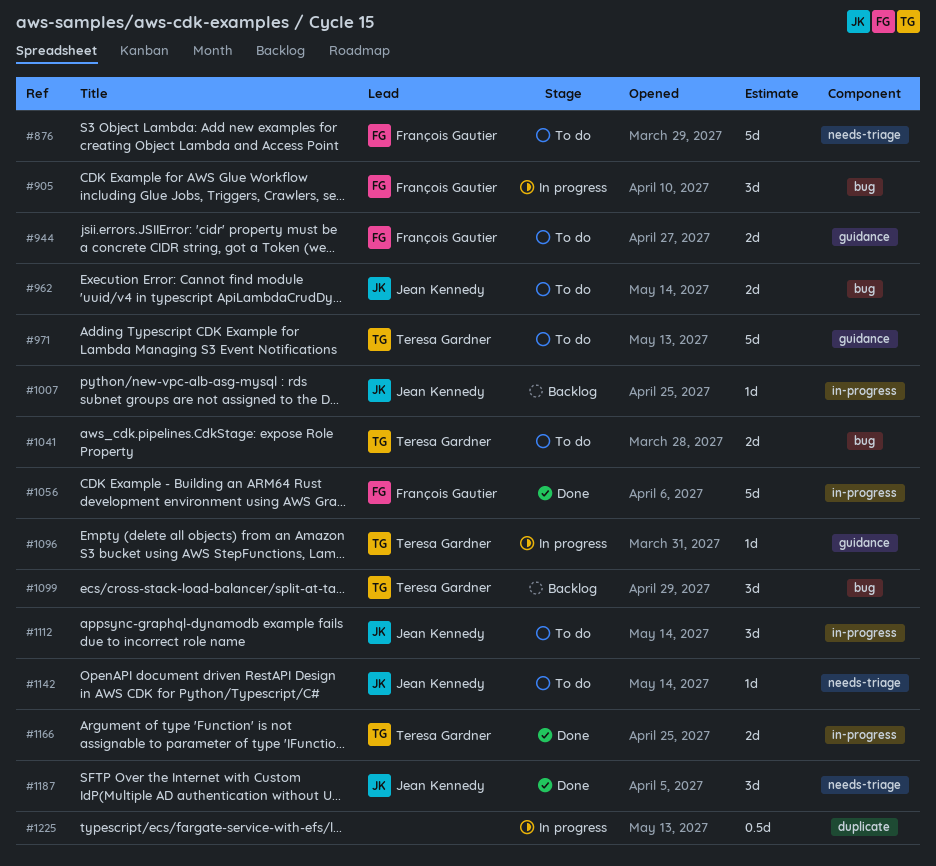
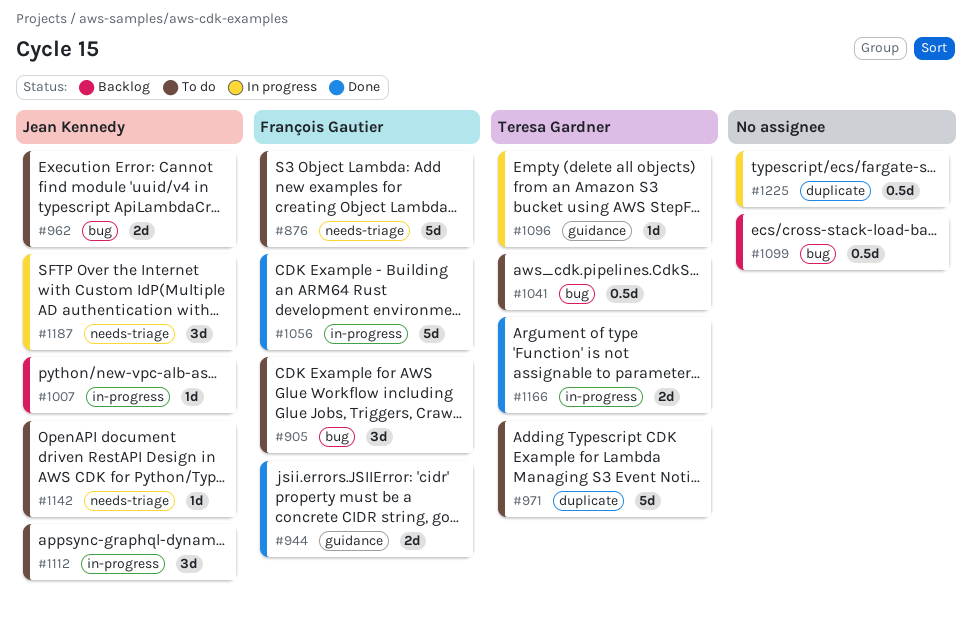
#905, status: In progress -> To do
#944, status: To do -> Done
#971, label: guidance -> duplicate
#1041, estimate: 2d -> 0.5d
#1099, owner: Teresa Gardner -> none
#1099, estimate: 3d -> 0.5d
#1187, status: Done -> In progress

